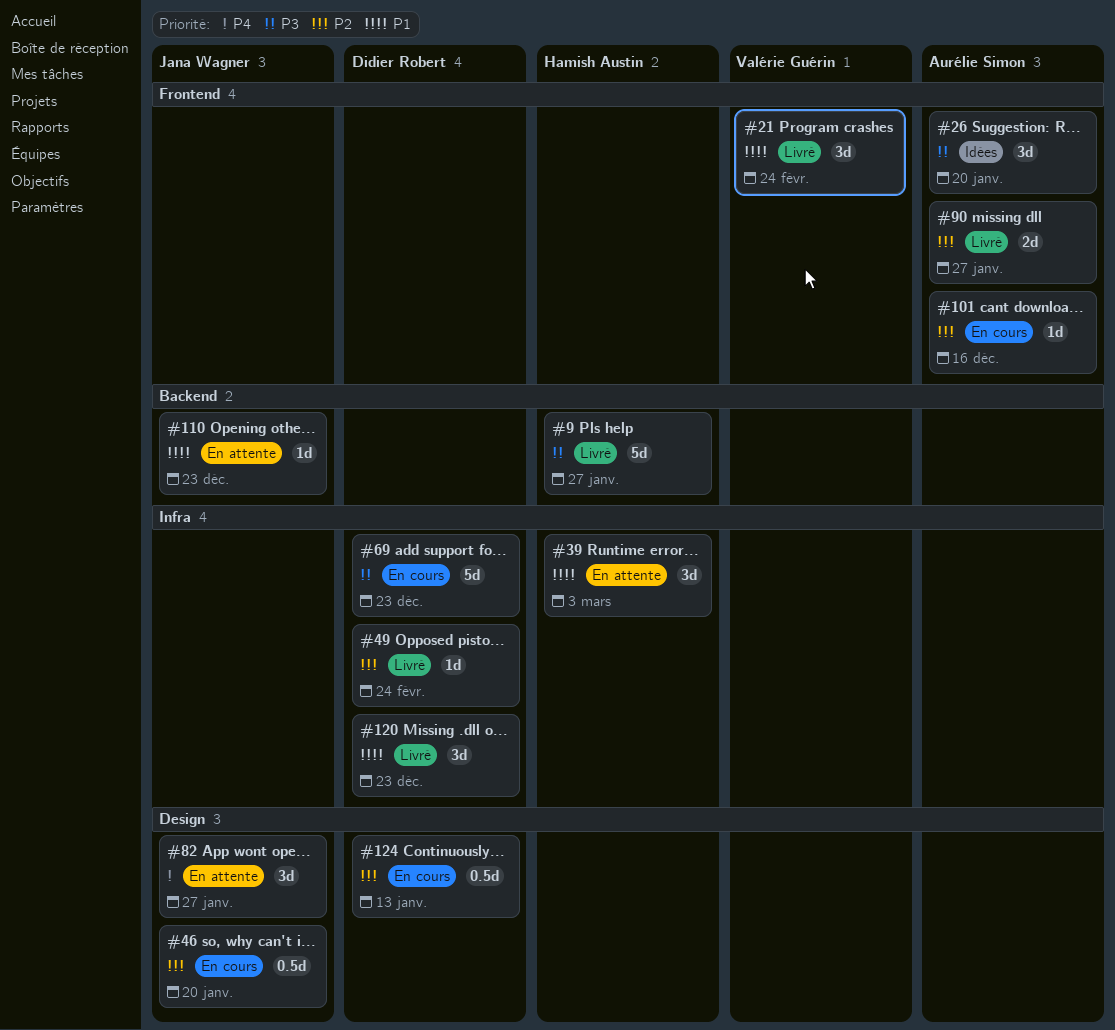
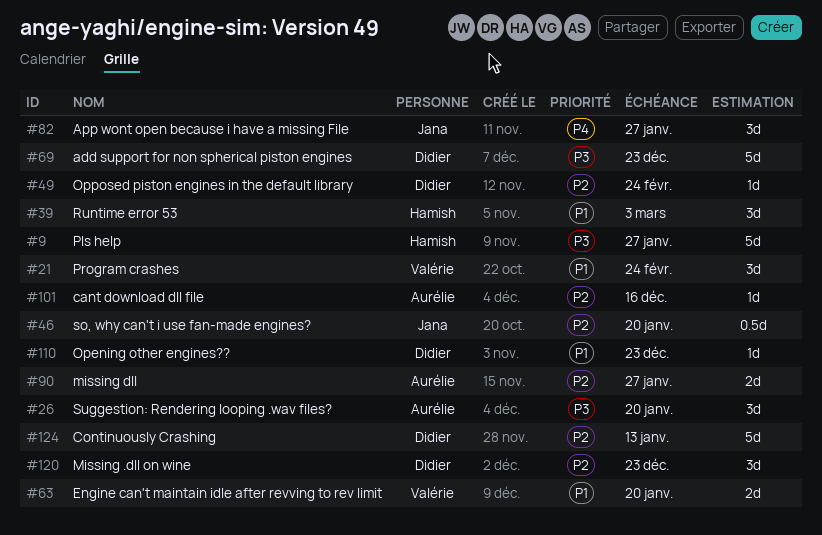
#63: none -> present
#110, owner: Jana Wagner -> Didier Robert
#120, priority: P1 -> P2
#124, estimate: 0.5d -> 5d

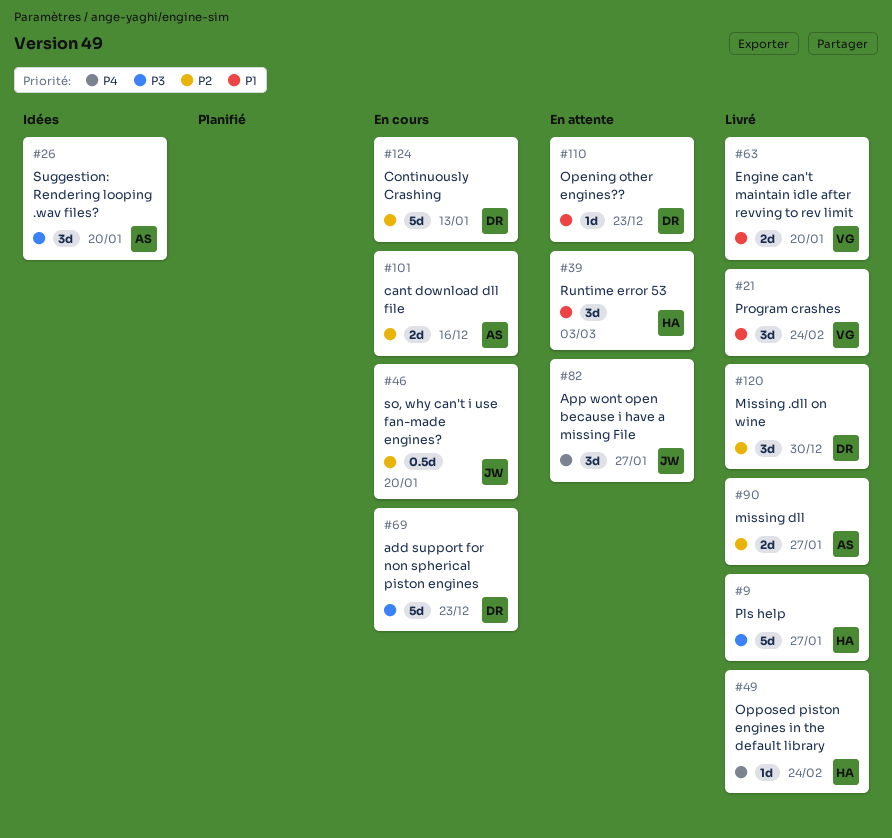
#49, owner: Didier -> Hamish
#49, priority: P2 -> P4
#101, estimate: 1d -> 2d
#120, due: Dec 23 -> Dec 30

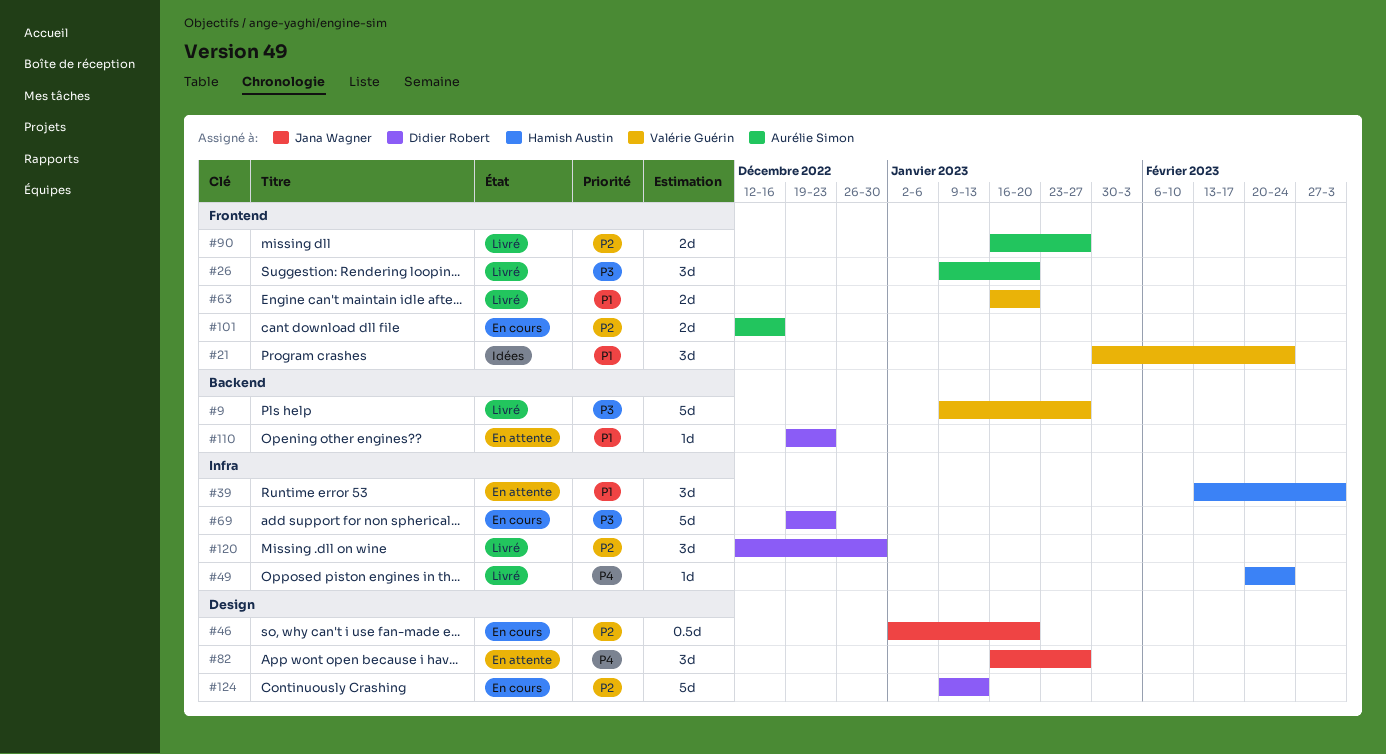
#9, owner: Hamish Austin -> Valérie Guérin
#21, status: Livré -> Idées
#26, status: Idées -> Livré

